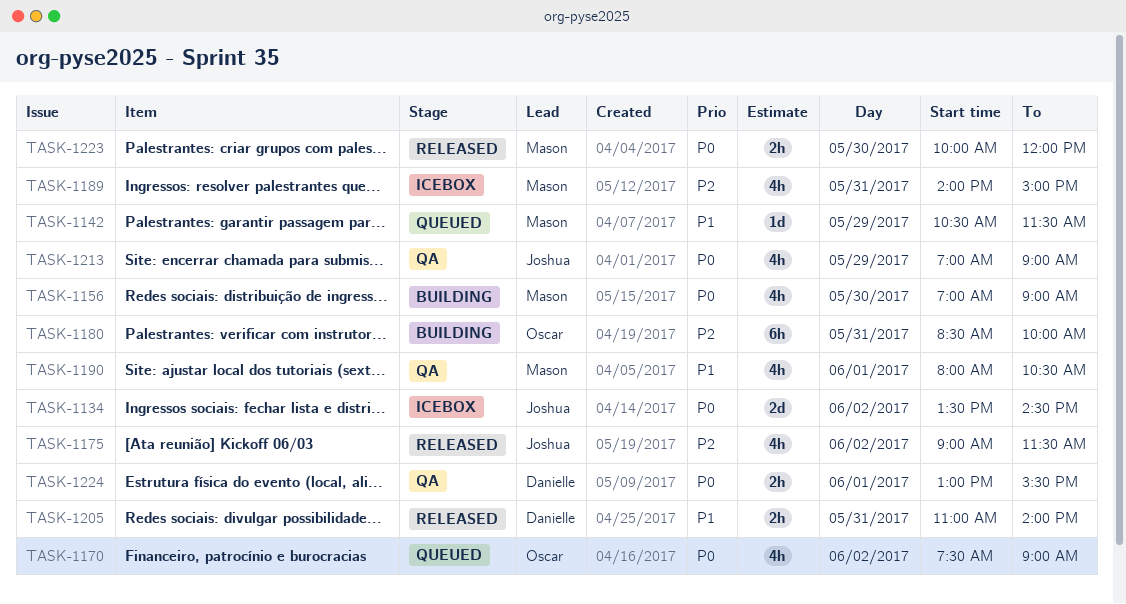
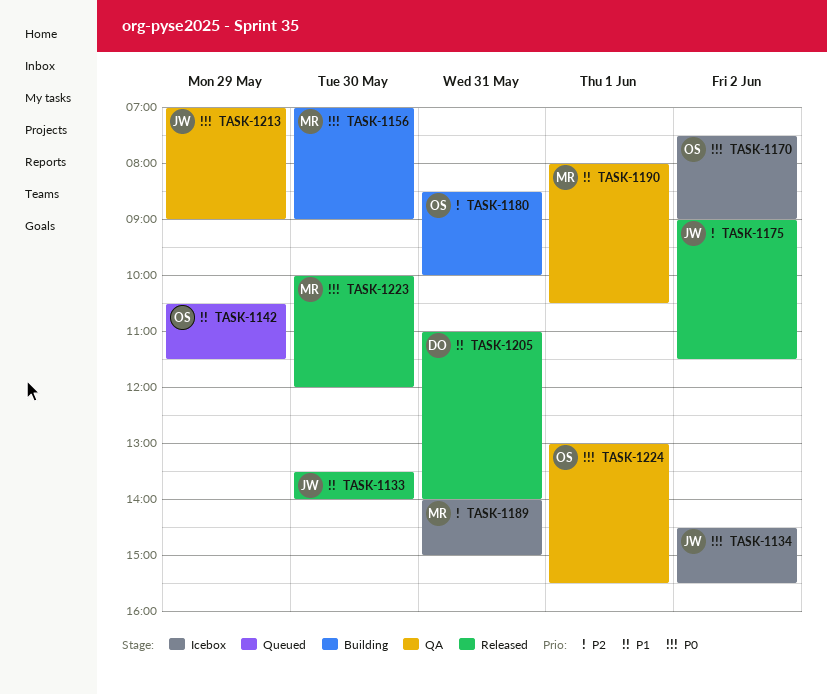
TASK-1133: none -> present
TASK-1134, begins: 13:30 -> 14:30
TASK-1134, ends: 14:30 -> 15:30
TASK-1142, owner: Mason -> Oscar
TASK-1170, status: Queued -> Icebox
TASK-1224, owner: Danielle -> Oscar

